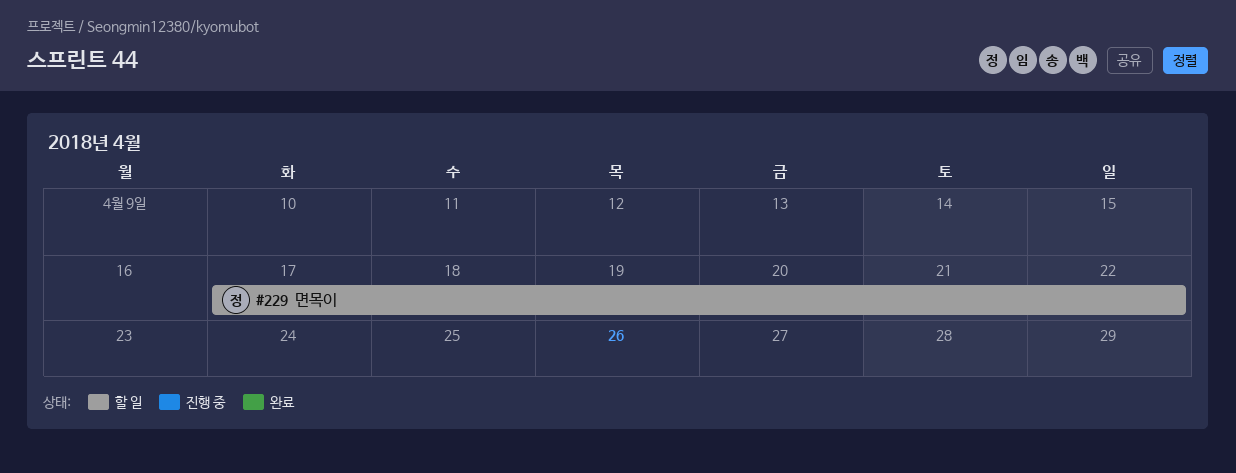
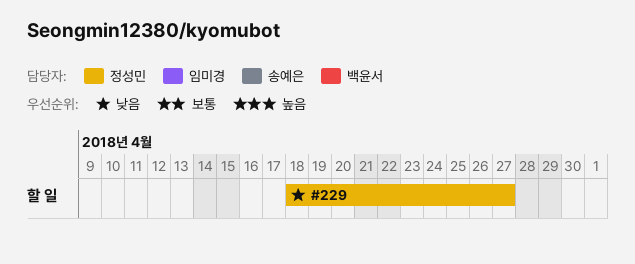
#229, start: Apr 17 -> Apr 18
#229, due: Apr 22 -> Apr 27

